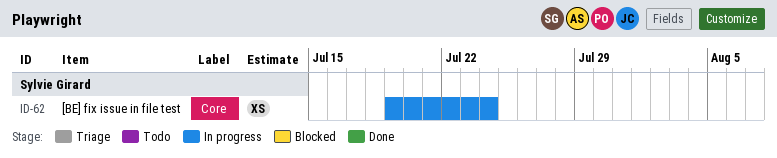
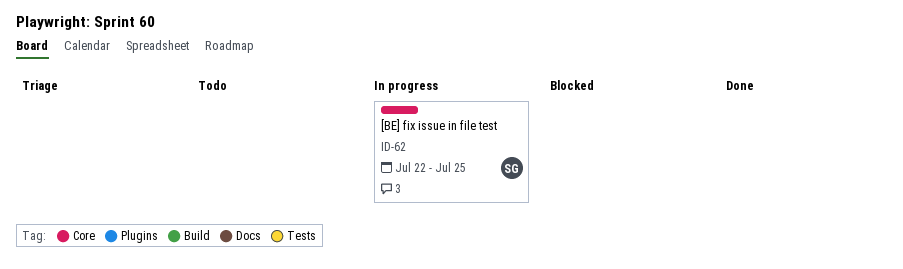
ID-62, start: Jul 19 -> Jul 22
ID-62, due: Jul 24 -> Jul 25

